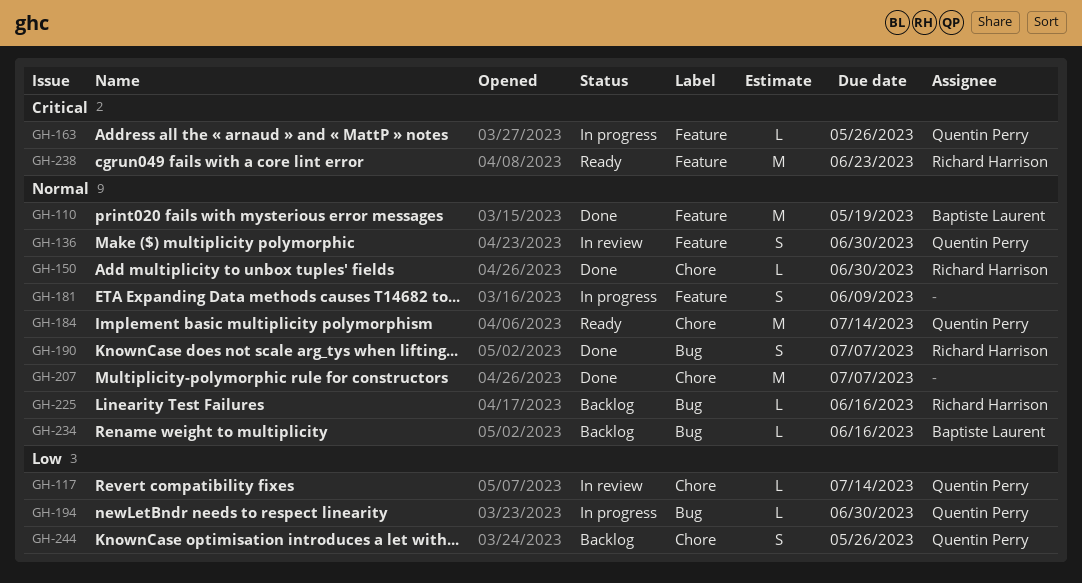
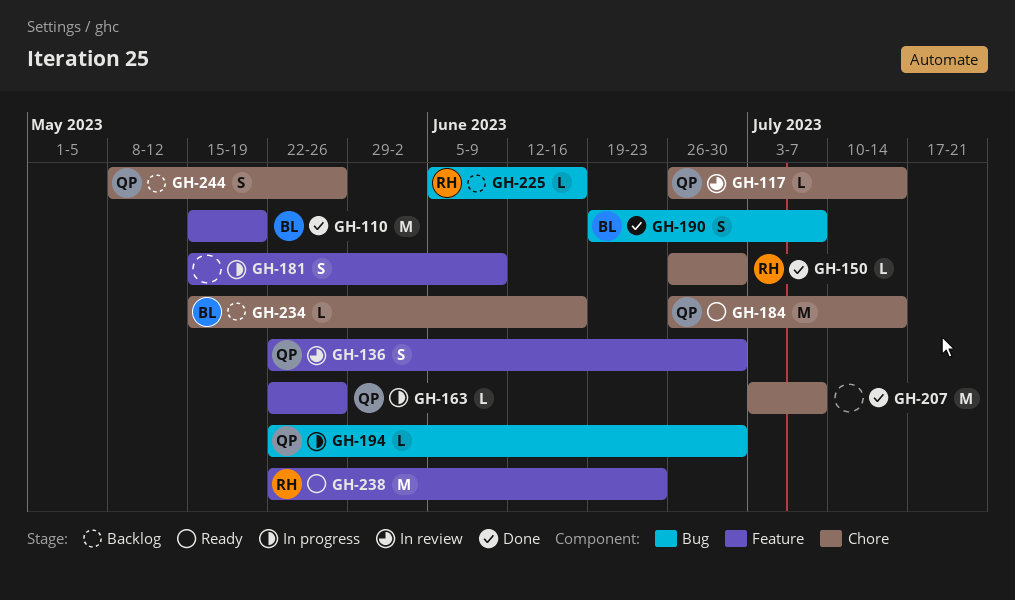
GH-190, owner: Richard Harrison -> Baptiste Laurent
GH-234, label: Bug -> Chore

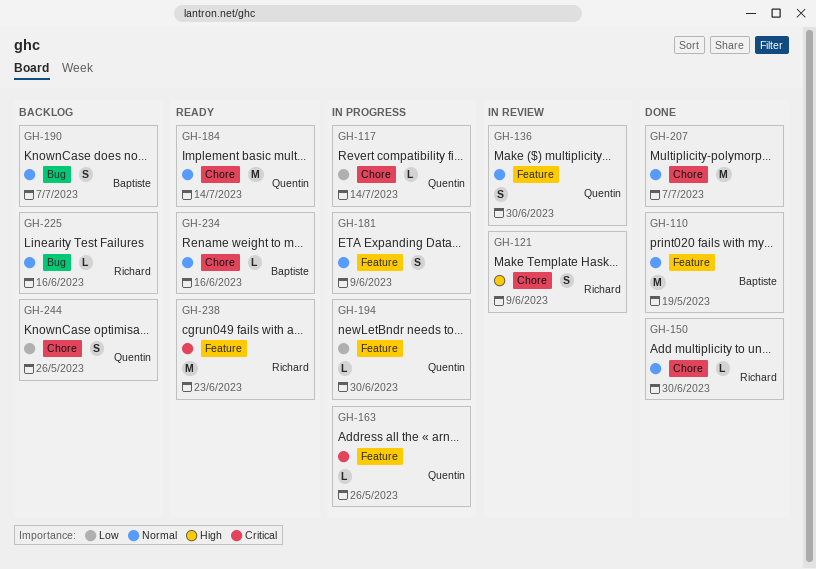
GH-117, status: In review -> In progress
GH-121: none -> present
GH-190, status: Done -> Backlog
GH-194, label: Bug -> Feature
GH-234, status: Backlog -> Ready

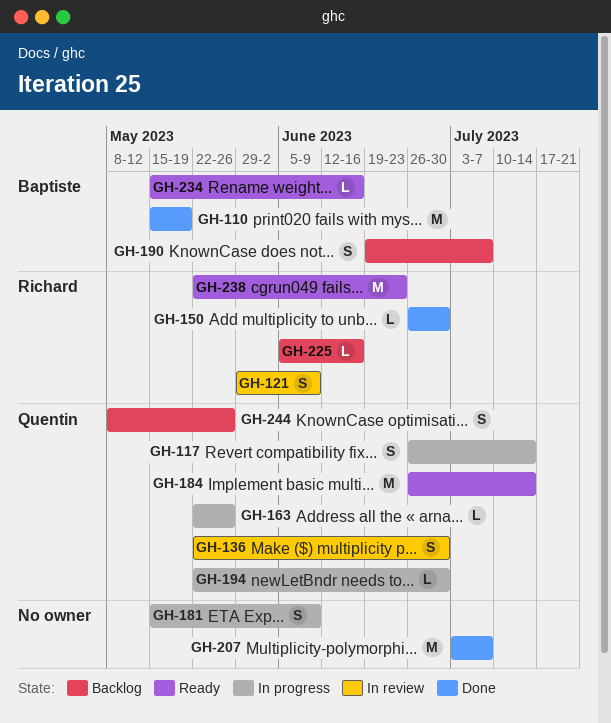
GH-117, estimate: L -> S

